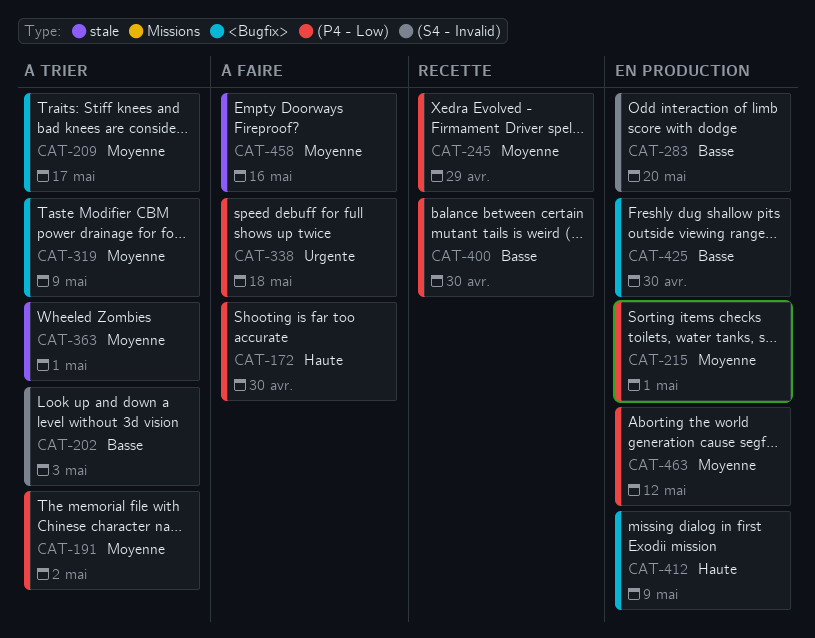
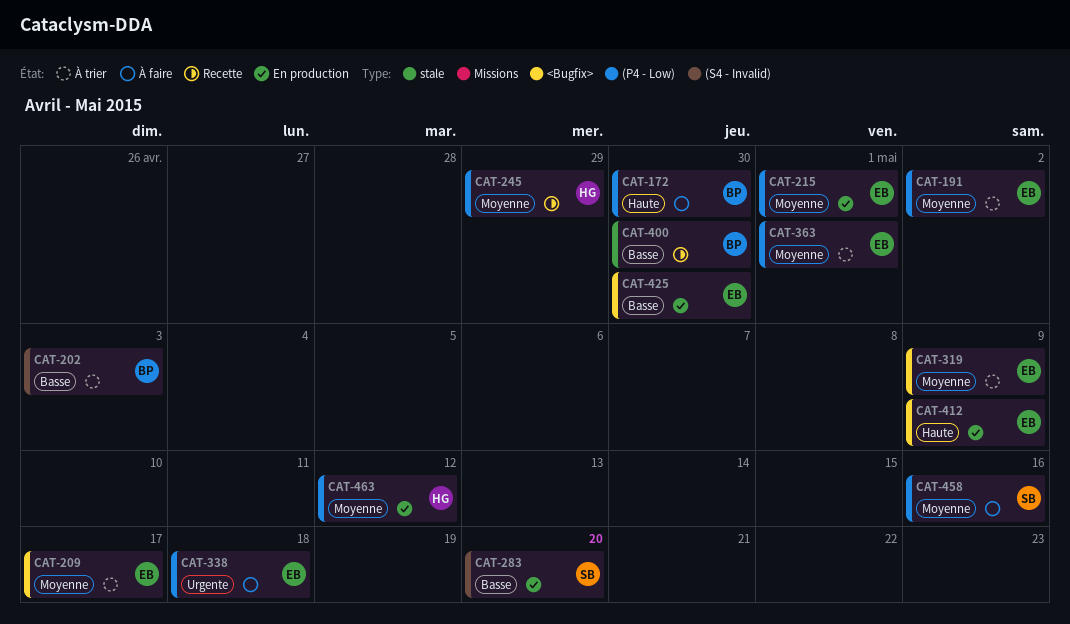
CAT-363, label: stale -> (P4 - Low)
CAT-400, label: (P4 - Low) -> stale
CAT-458, label: stale -> (P4 - Low)

